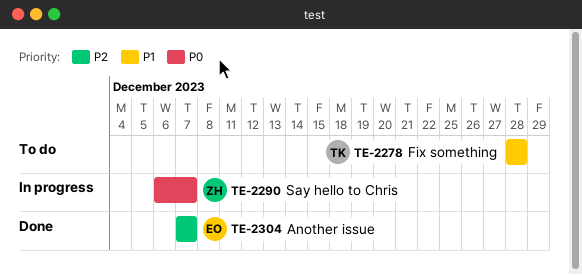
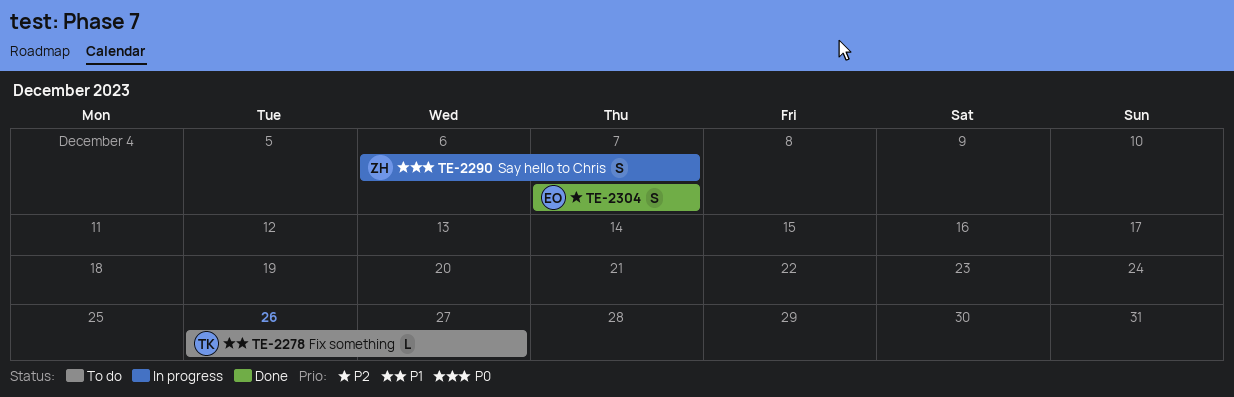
TE-2278, start: Dec 28 -> Dec 26
TE-2278, due: Dec 28 -> Dec 27

